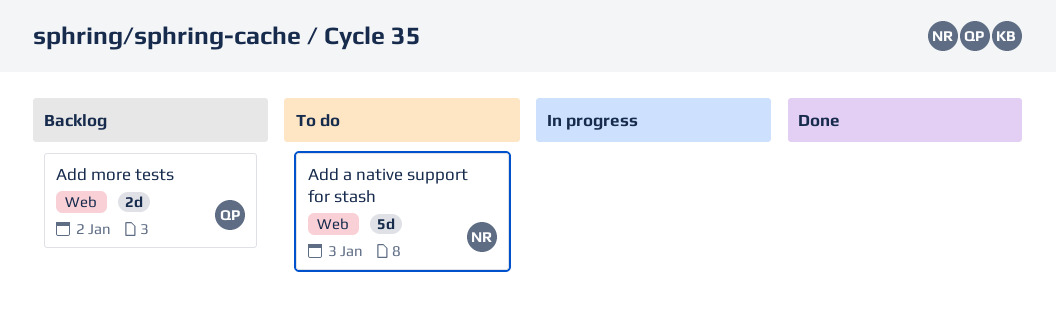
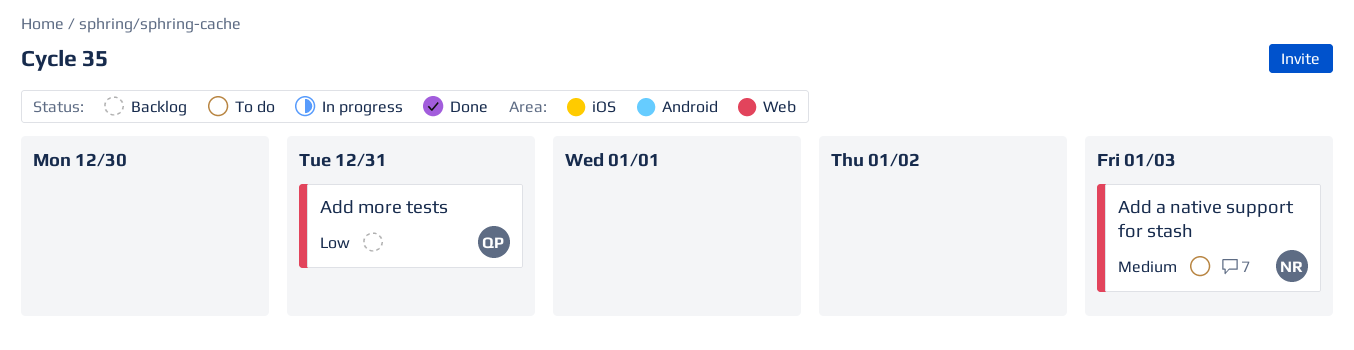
Add more tests, due: Jan 2 -> Dec 31

